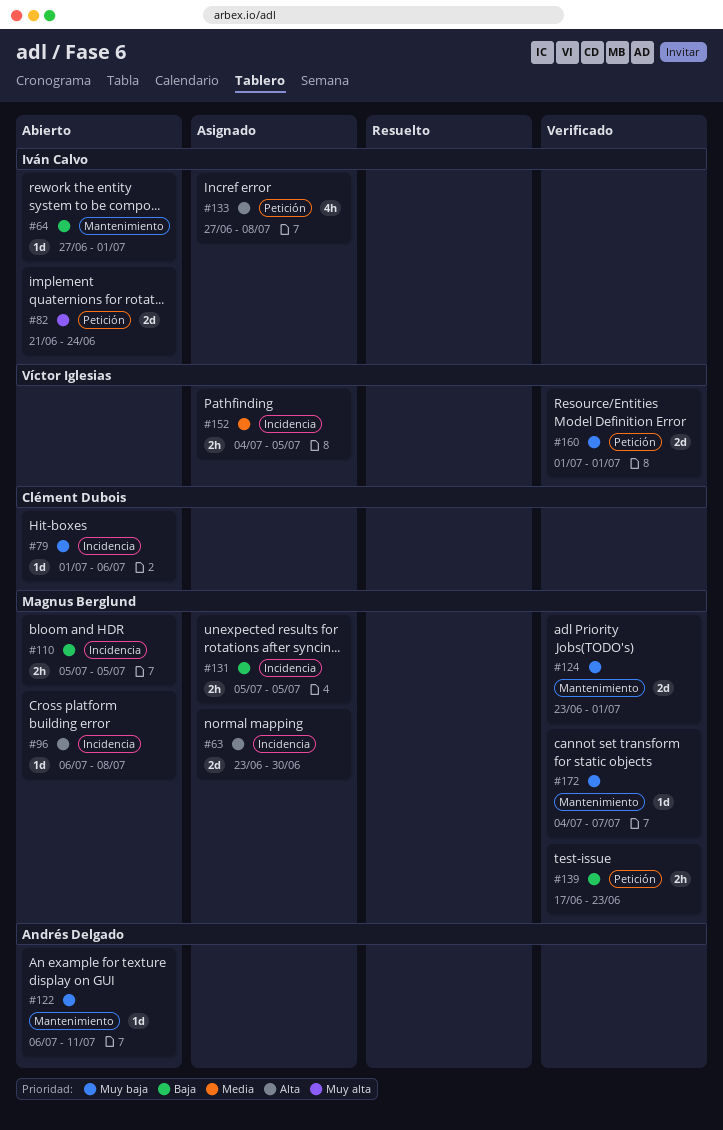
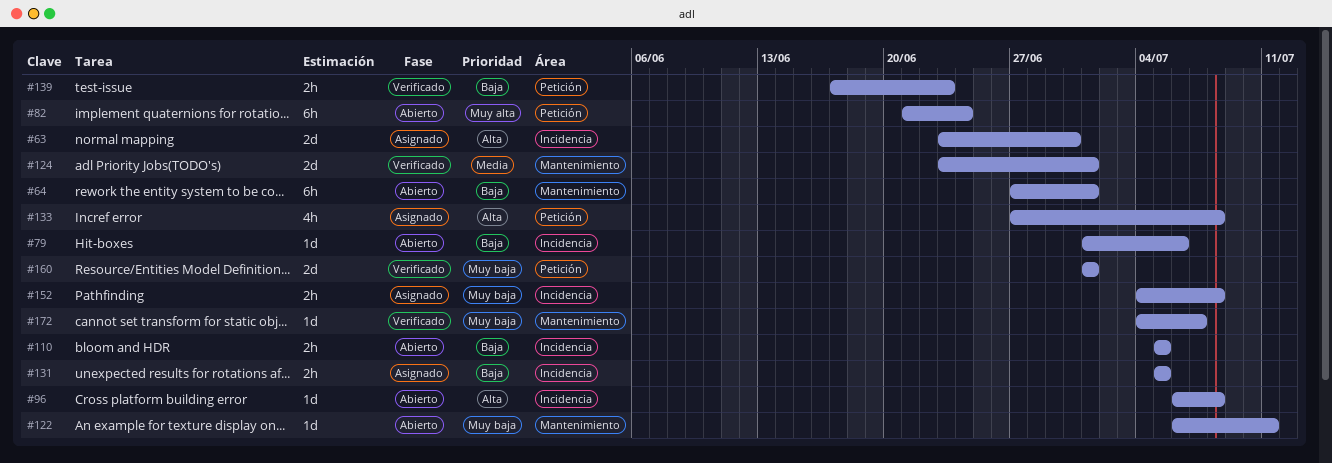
#64, estimate: 1d -> 6h
#79, priority: Muy baja -> Baja
#82, estimate: 2d -> 6h
#124, priority: Muy baja -> Media
#152, priority: Media -> Muy baja
#152, due: Jul 5 -> Jul 8

